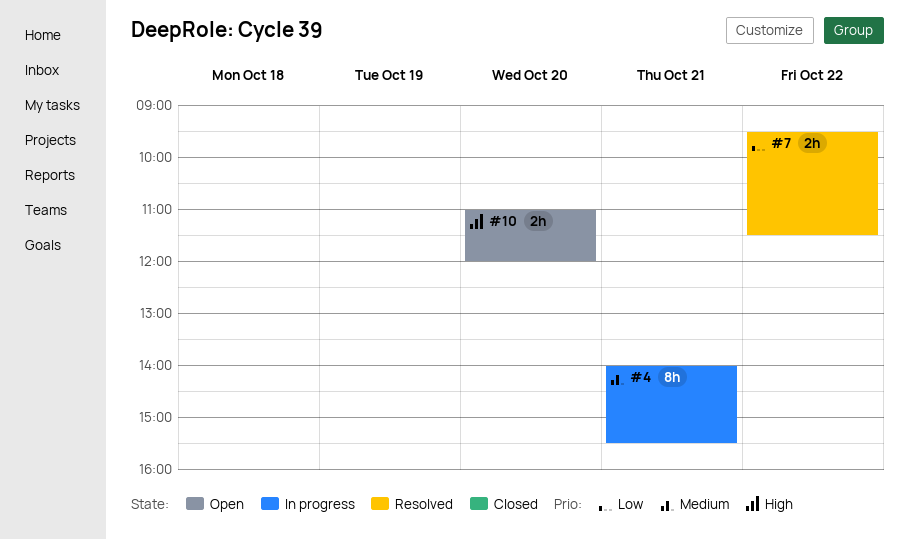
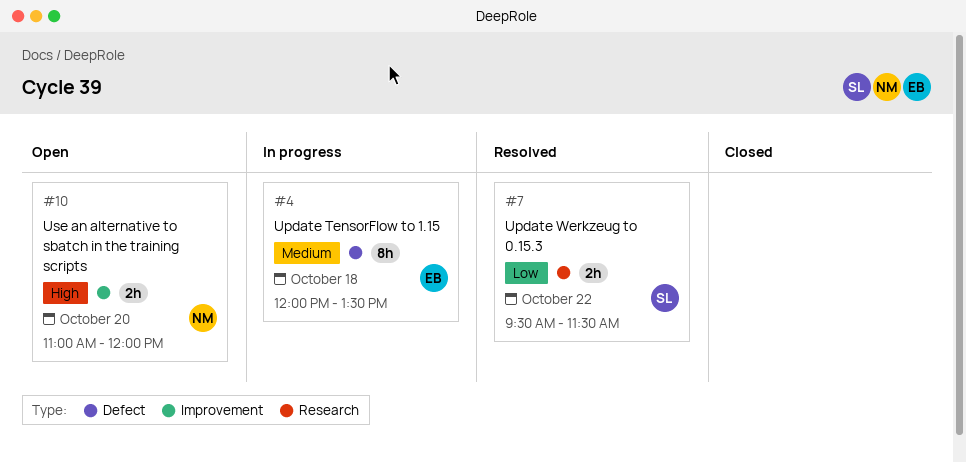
#4, day: Oct 21 -> Oct 18
#4, begins: 14:00 -> 12:00
#4, ends: 15:30 -> 13:30

